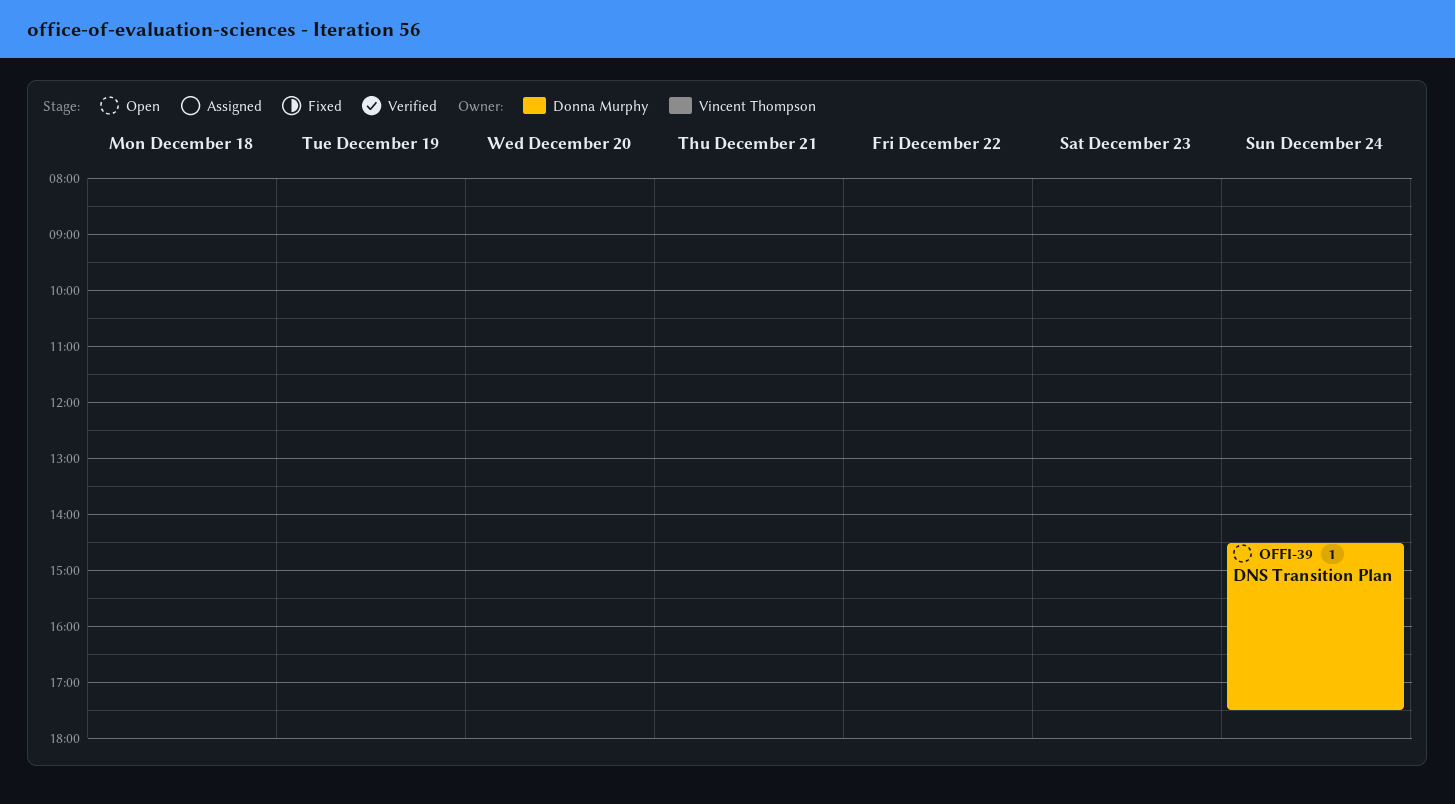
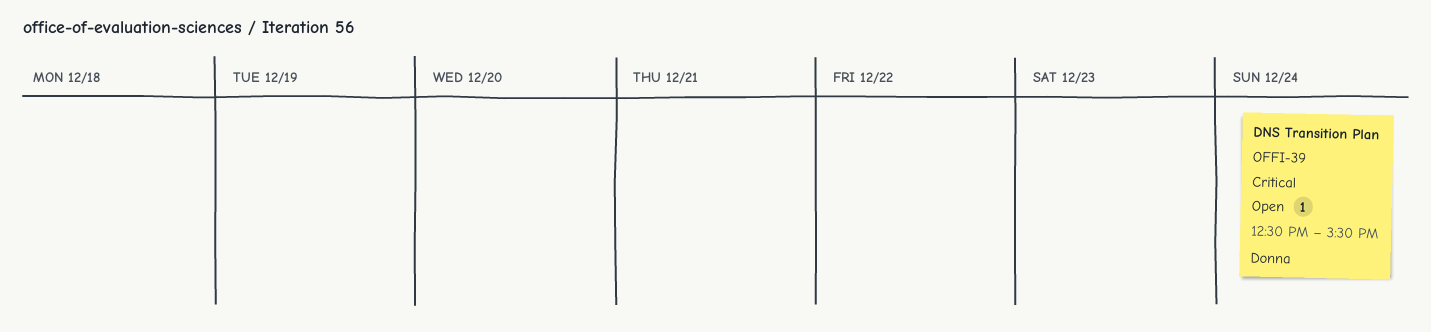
OFFI-39, begins: 14:30 -> 12:30
OFFI-39, ends: 17:30 -> 15:30

